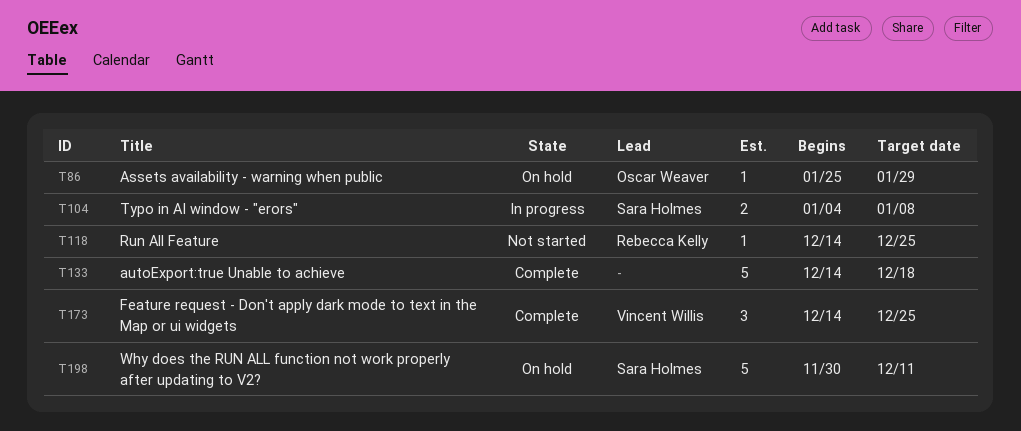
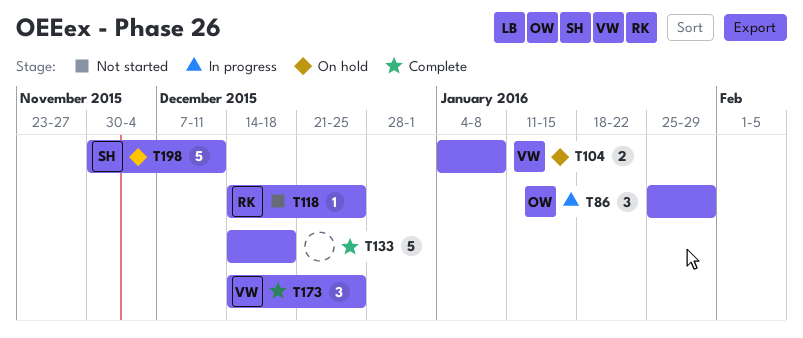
T86, status: On hold -> In progress
T86, estimate: 1 -> 3
T104, status: In progress -> On hold
T104, owner: Sara Holmes -> Vincent Willis

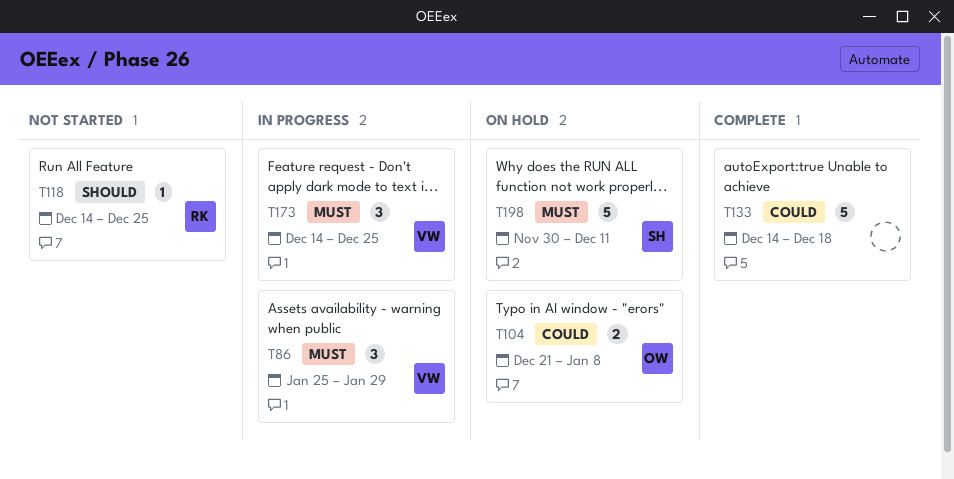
T86, owner: OW -> VW
T104, owner: VW -> OW
T104, start: Jan 4 -> Dec 21
T173, status: Complete -> In progress

